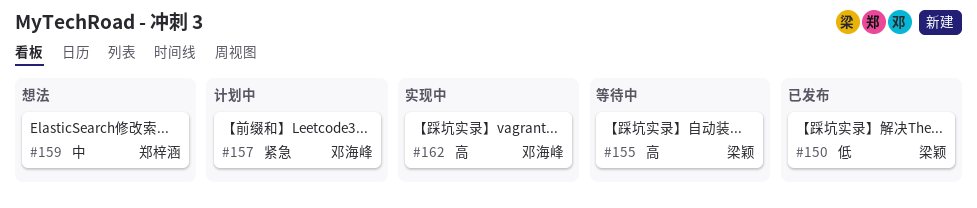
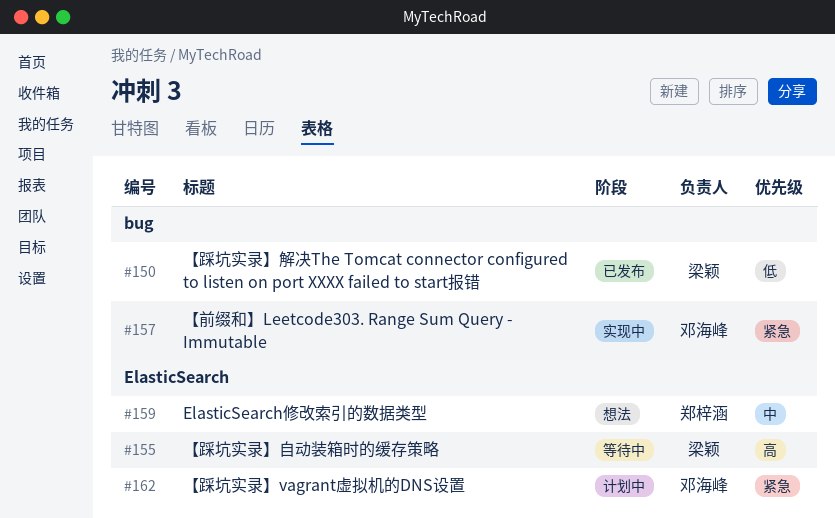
#157, status: 计划中 -> 实现中
#162, status: 实现中 -> 计划中
#162, priority: 高 -> 紧急

